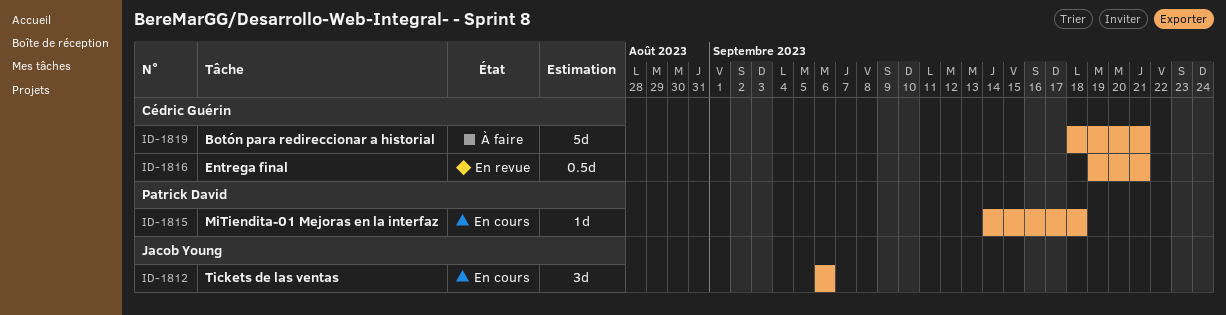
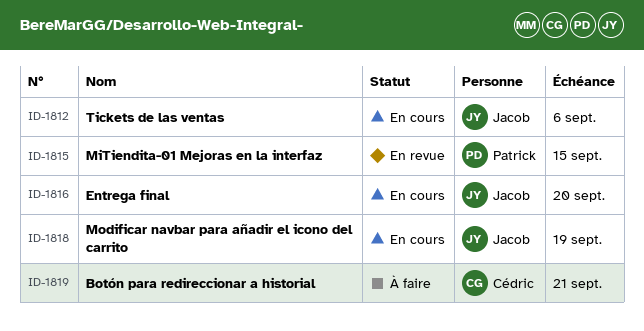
ID-1815, status: En cours -> En revue
ID-1815, due: Sep 18 -> Sep 15
ID-1816, status: En revue -> En cours
ID-1816, owner: Cédric Guérin -> Jacob Young
ID-1816, due: Sep 21 -> Sep 20
ID-1818: none -> present

